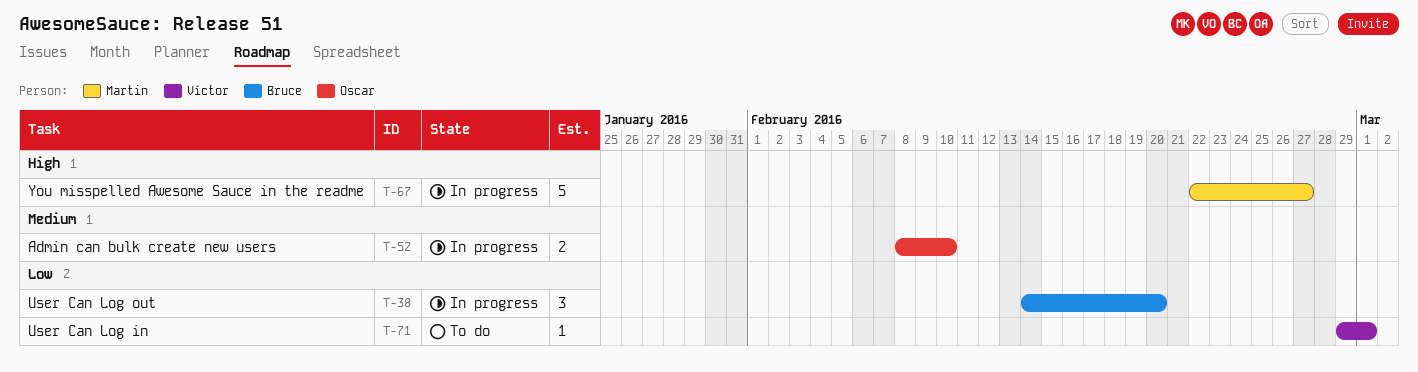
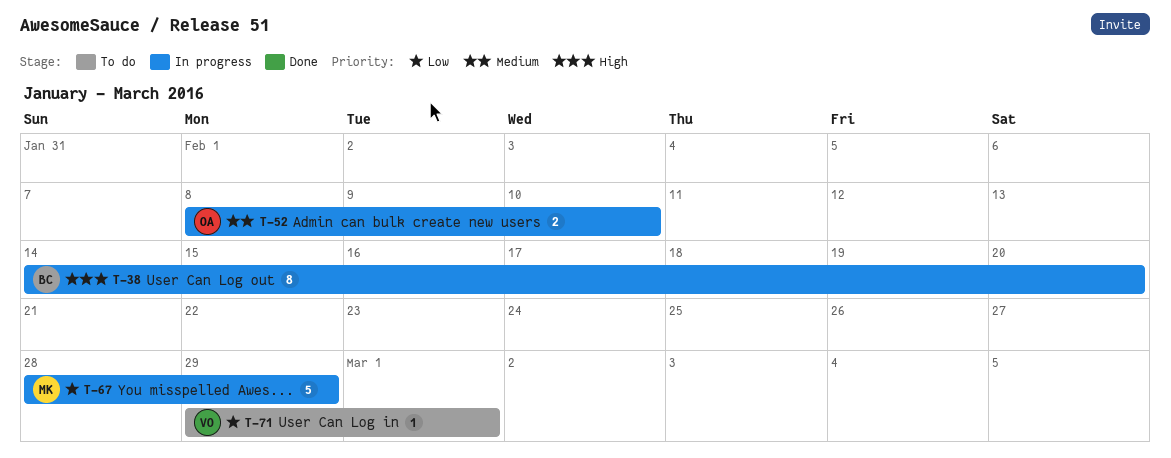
T-38, priority: Low -> High
T-38, estimate: 3 -> 8
T-67, priority: High -> Low
T-67, start: Feb 22 -> Feb 28
T-67, due: Feb 27 -> Feb 29

